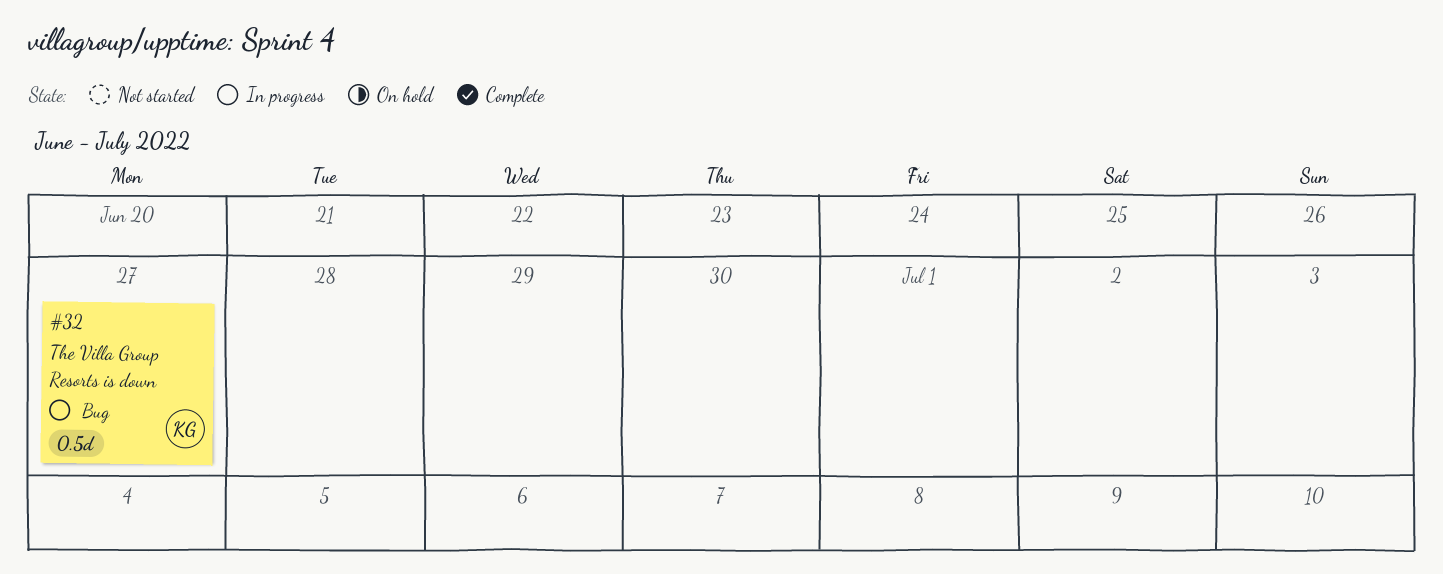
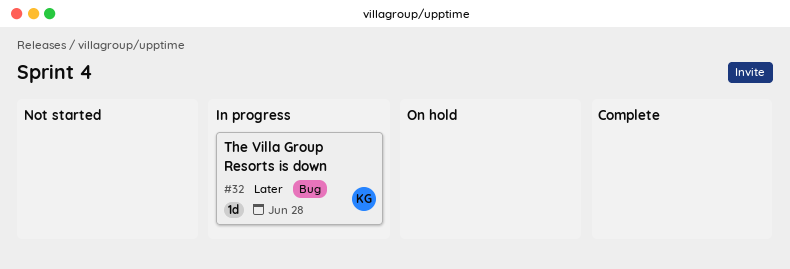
#32, estimate: 0.5d -> 1d
#32, due: Jun 27 -> Jun 28

